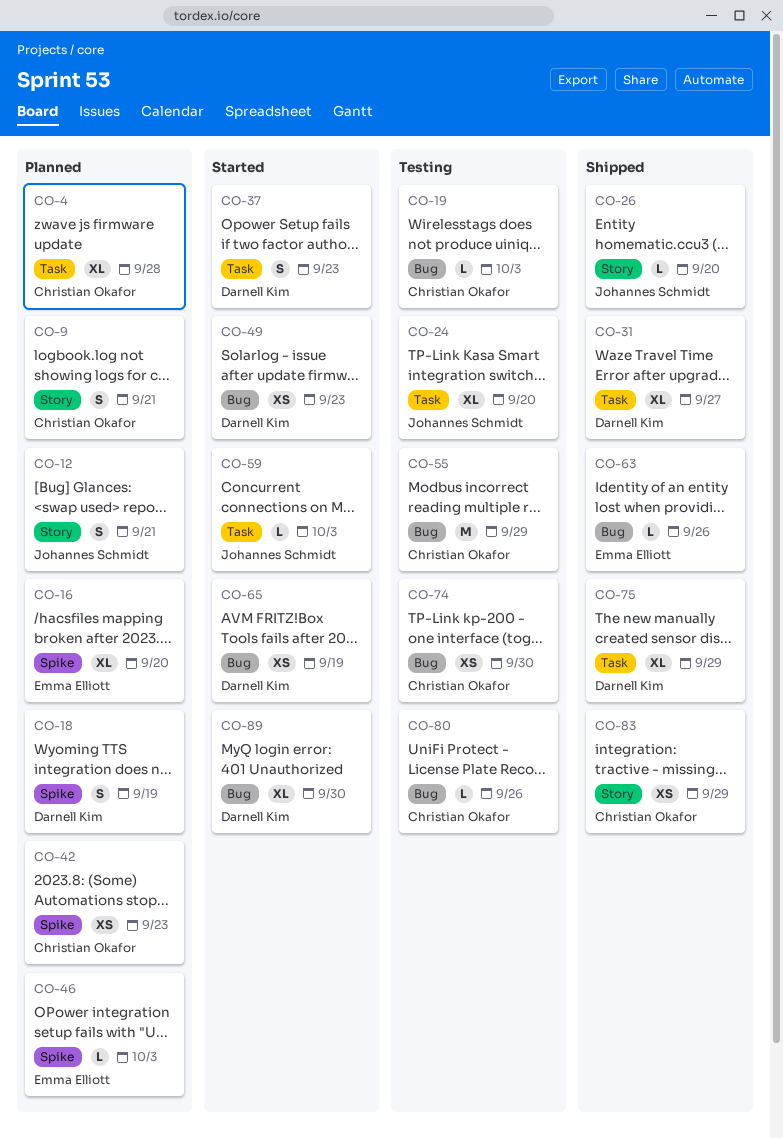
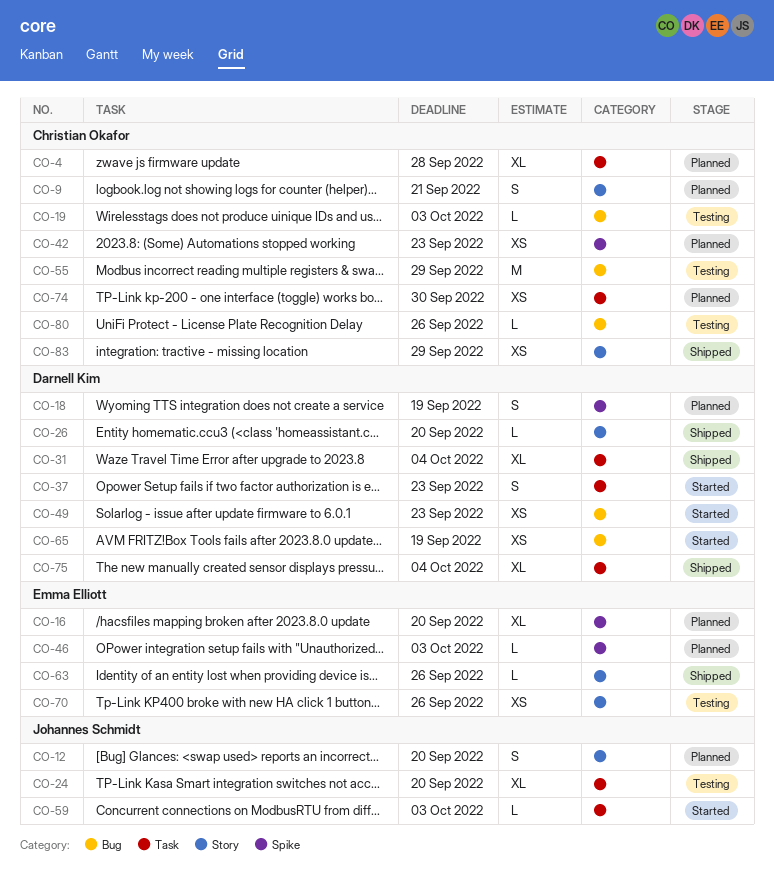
CO-12, due: Sep 21 -> Sep 20
CO-26, owner: Johannes Schmidt -> Darnell Kim
CO-31, due: Sep 27 -> Oct 4
CO-63, label: Bug -> Story
CO-70: none -> present
CO-74, status: Testing -> Planned
CO-74, label: Bug -> Task
CO-75, due: Sep 29 -> Oct 4
CO-89: present -> none

